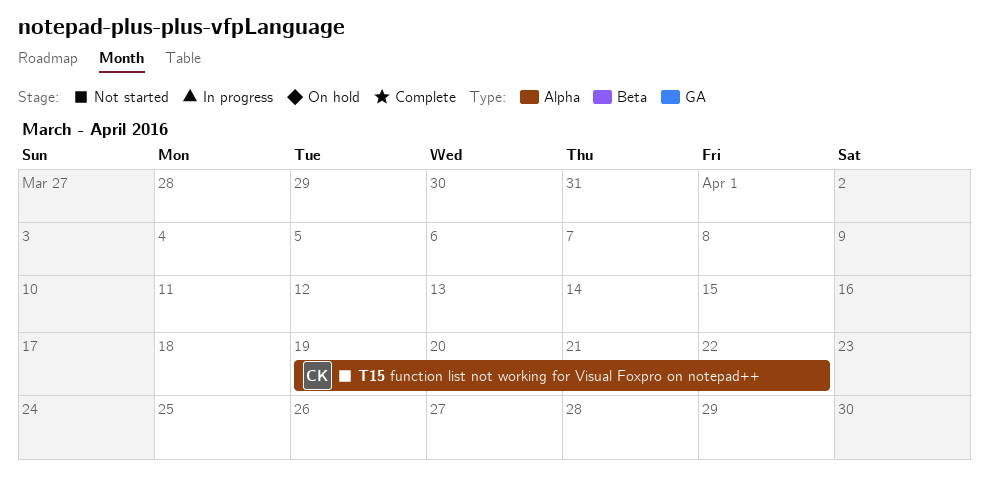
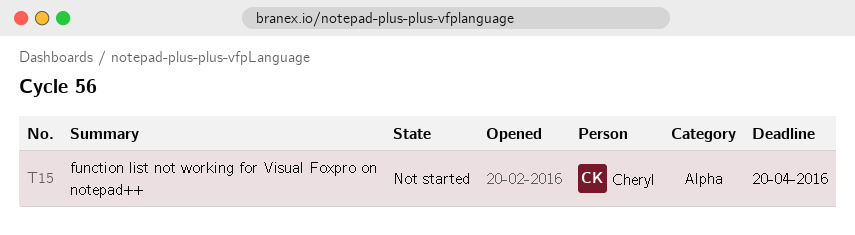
T15, due: Apr 22 -> Apr 20

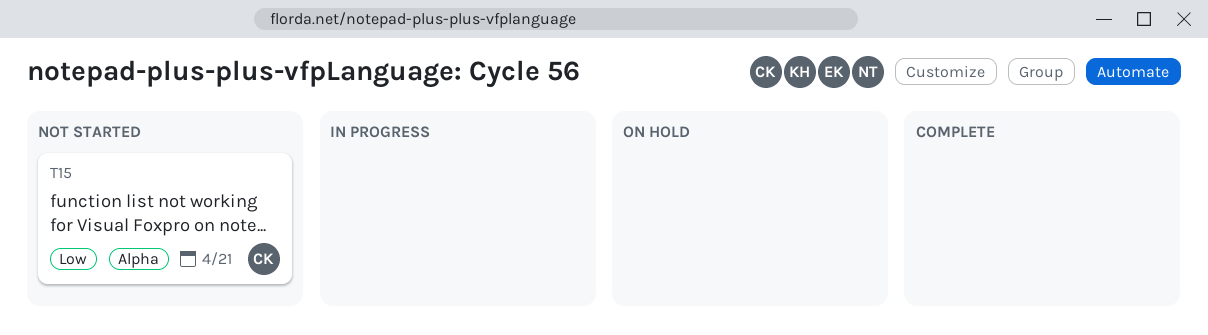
T15, due: Apr 20 -> Apr 21

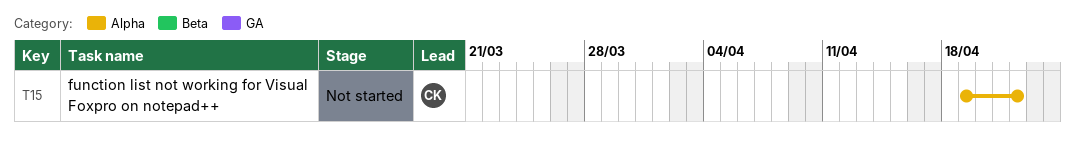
T15, due: Apr 21 -> Apr 22

